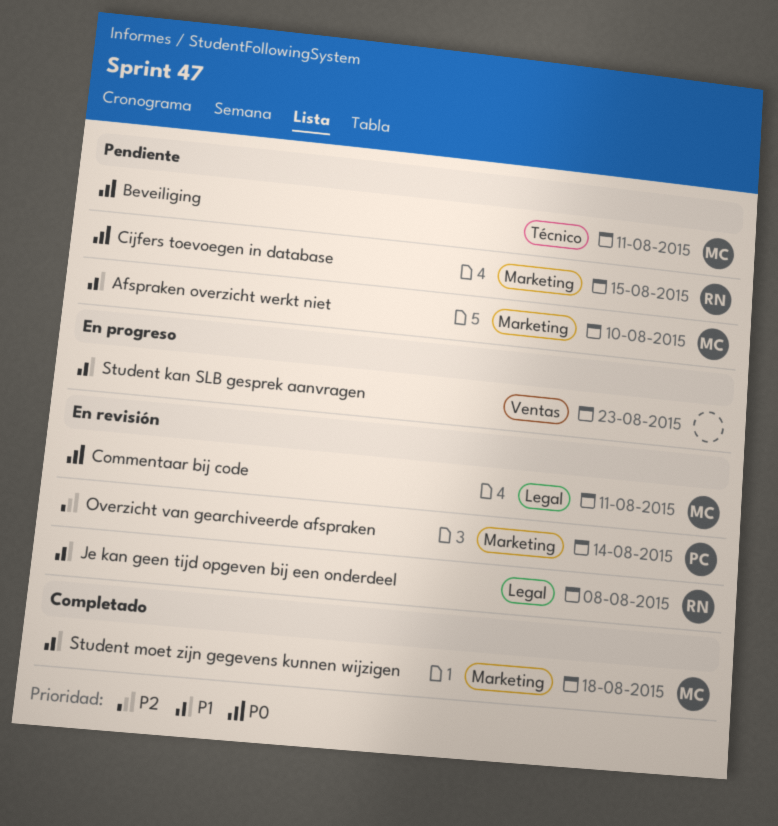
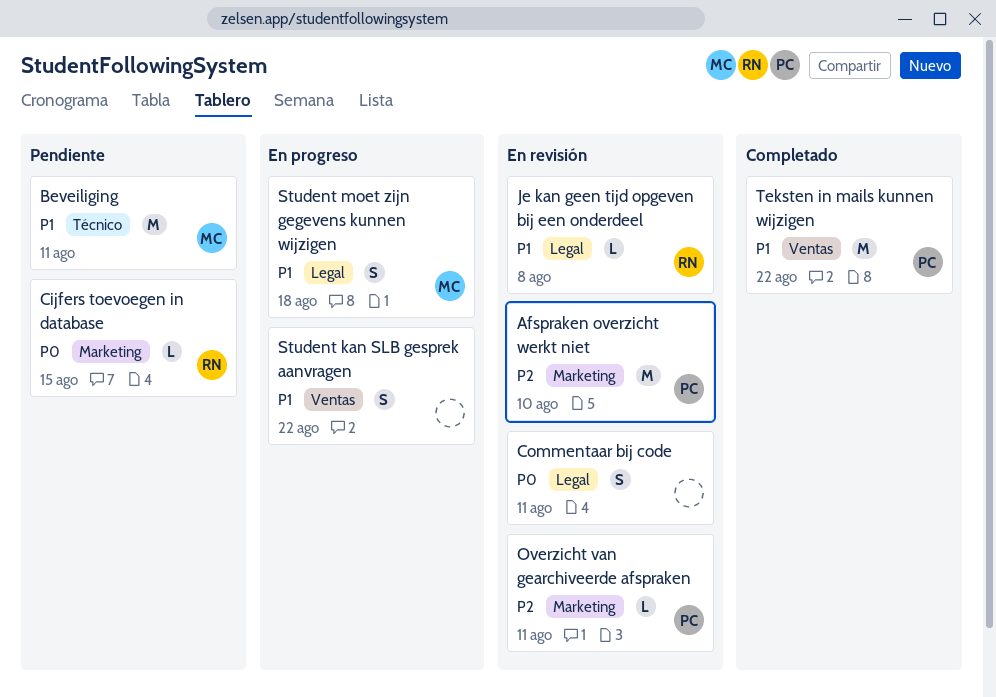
Afspraken overzicht werkt niet, status: Pendiente -> En revisión
Afspraken overzicht werkt niet, owner: MC -> PC
Afspraken overzicht werkt niet, priority: P1 -> P2
Beveiliging, priority: P0 -> P1
Commentaar bij code, owner: MC -> none
Overzicht van gearchiveerde afspraken, due: Aug 14 -> Aug 11
Student kan SLB gesprek aanvragen, due: Aug 23 -> Aug 22
Student moet zijn gegevens kunnen wijzigen, status: Completado -> En progreso
Student moet zijn gegevens kunnen wijzigen, label: Marketing -> Legal
Teksten in mails kunnen wijzigen: none -> present

